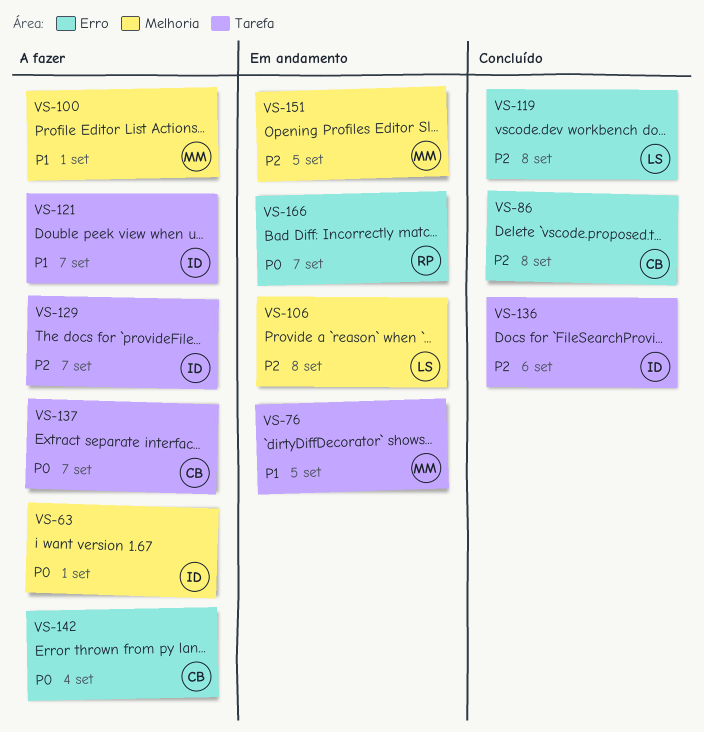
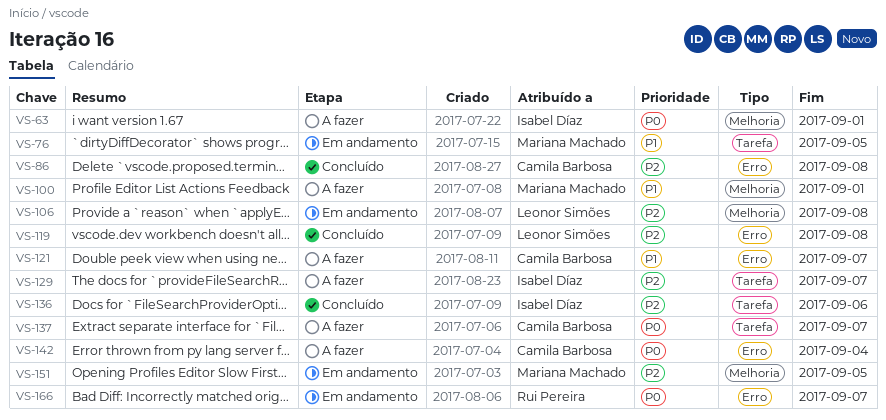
VS-121, owner: Isabel Díaz -> Camila Barbosa
VS-121, label: Tarefa -> Erro

